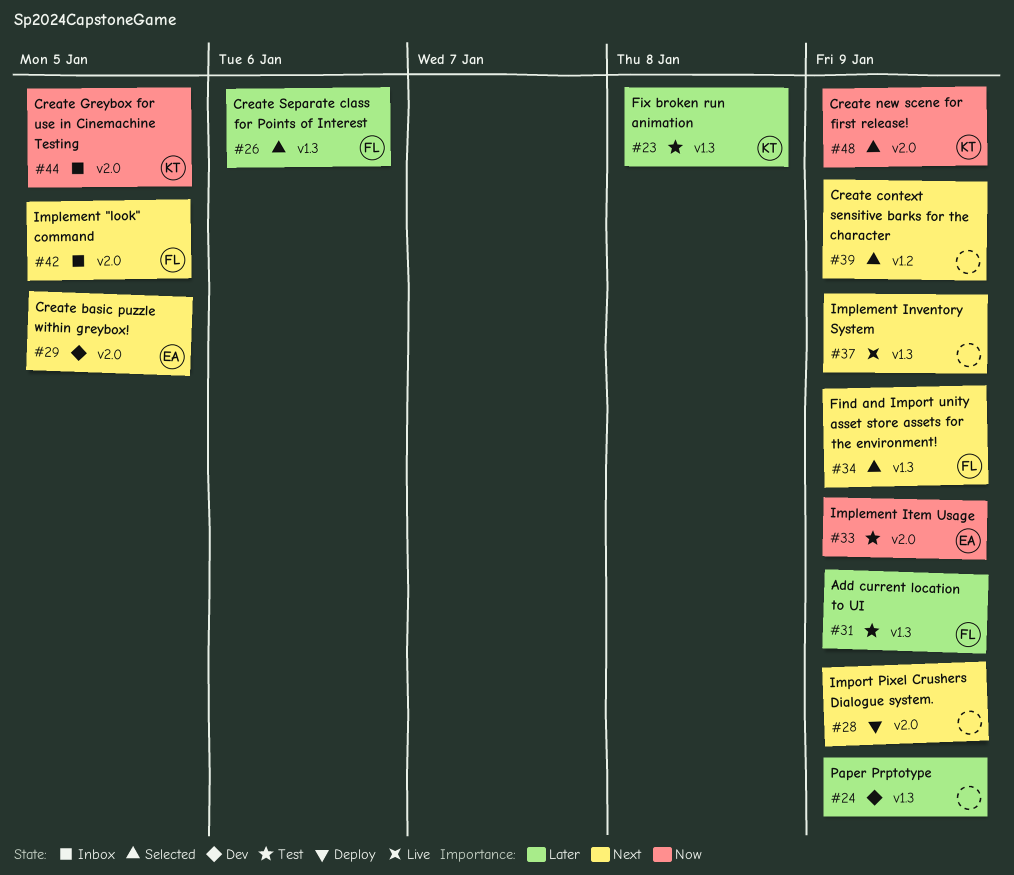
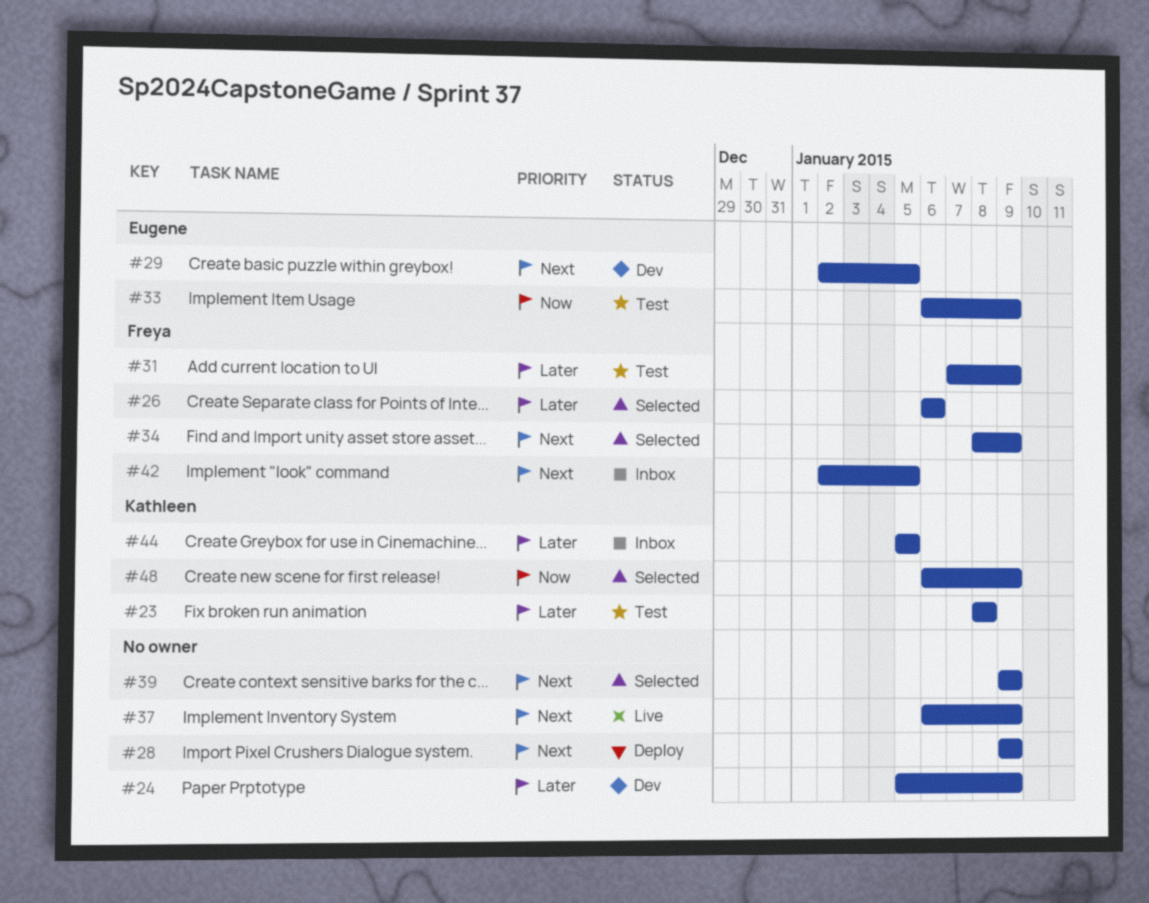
#44, priority: Now -> Later

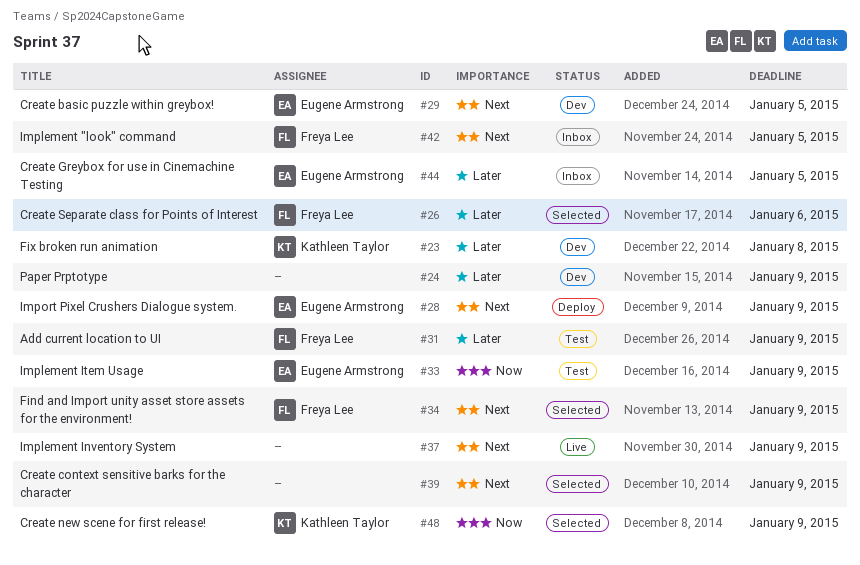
#23, status: Test -> Dev
#28, owner: none -> Eugene Armstrong
#44, owner: Kathleen Taylor -> Eugene Armstrong

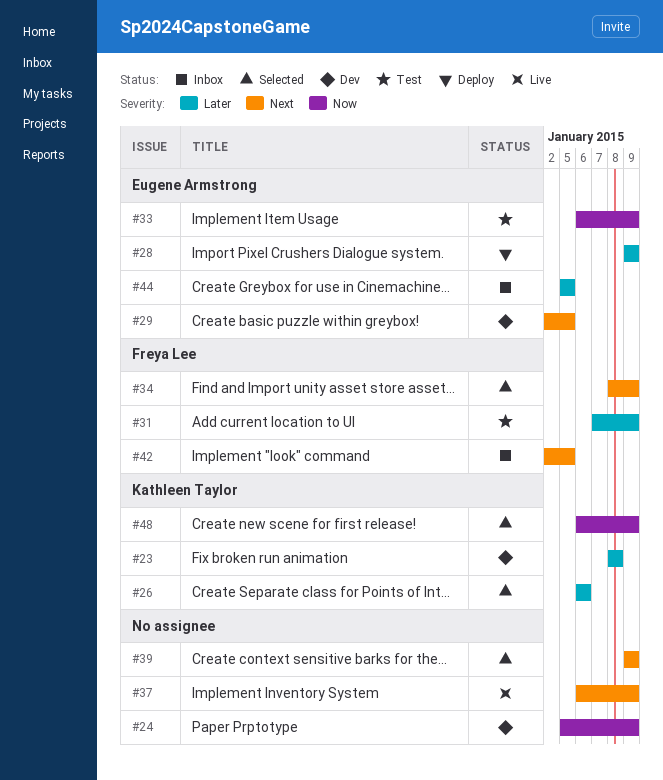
#24, priority: Later -> Now
#26, owner: Freya Lee -> Kathleen Taylor
#28, priority: Next -> Later

